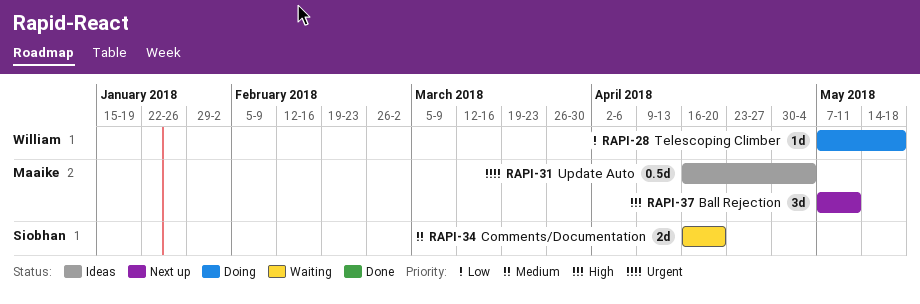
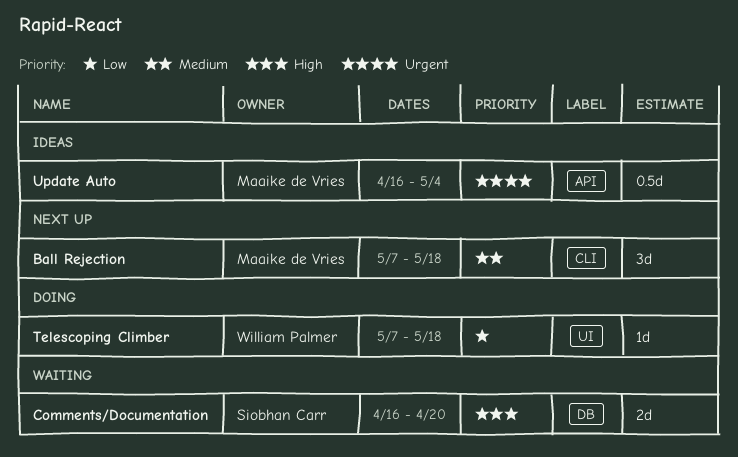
Ball Rejection, priority: High -> Medium
Ball Rejection, due: May 11 -> May 18
Comments/Documentation, priority: Medium -> High

